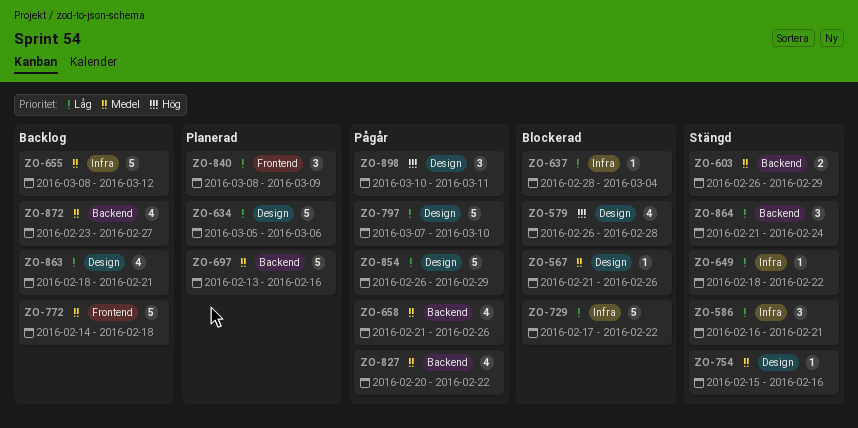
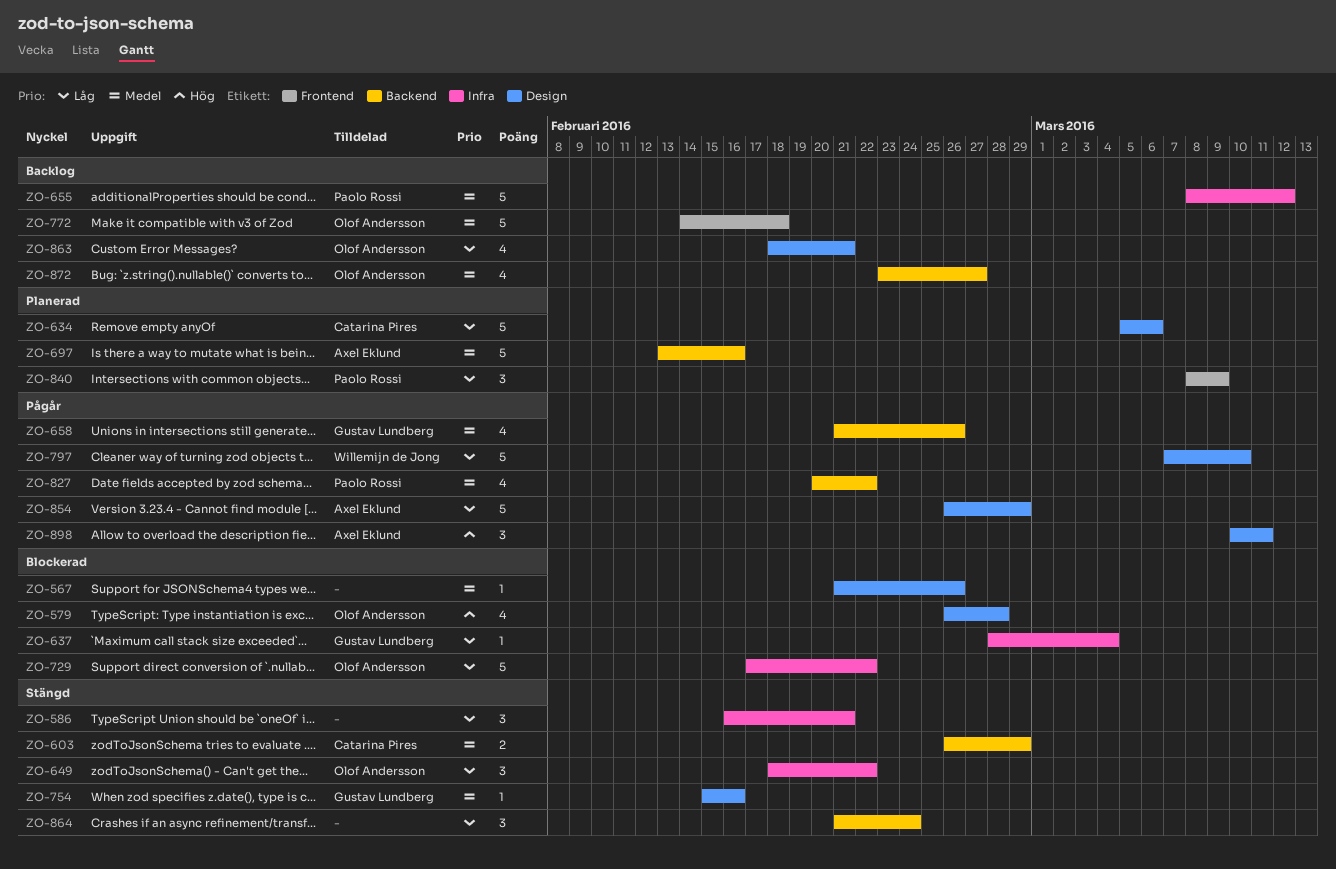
ZO-649, estimate: 1 -> 3

